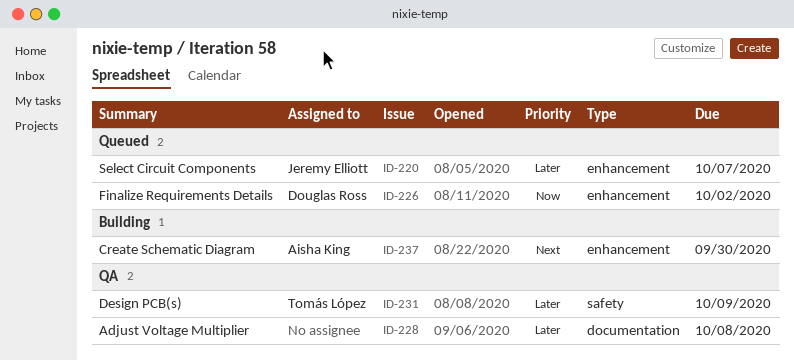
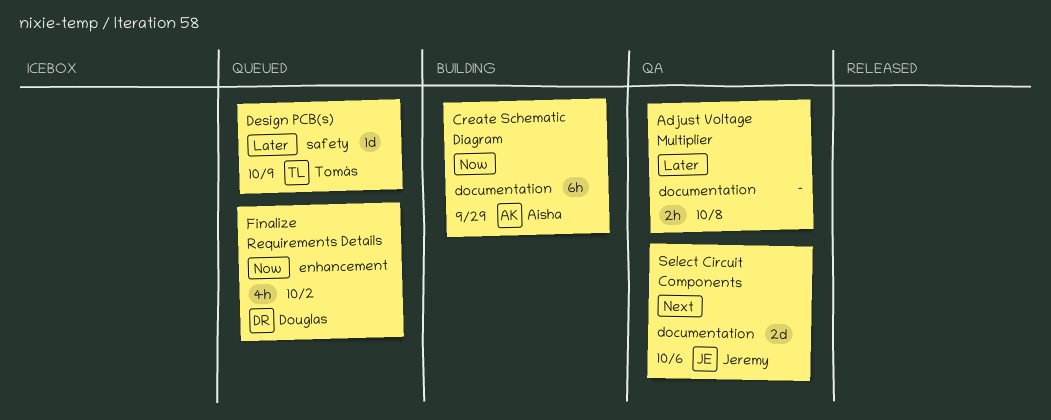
Create Schematic Diagram, priority: Next -> Now
Create Schematic Diagram, label: enhancement -> documentation
Create Schematic Diagram, due: Sep 30 -> Sep 29
Design PCB(s), status: QA -> Queued
Select Circuit Components, status: Queued -> QA
Select Circuit Components, priority: Later -> Next
Select Circuit Components, label: enhancement -> documentation
Select Circuit Components, due: Oct 7 -> Oct 6

